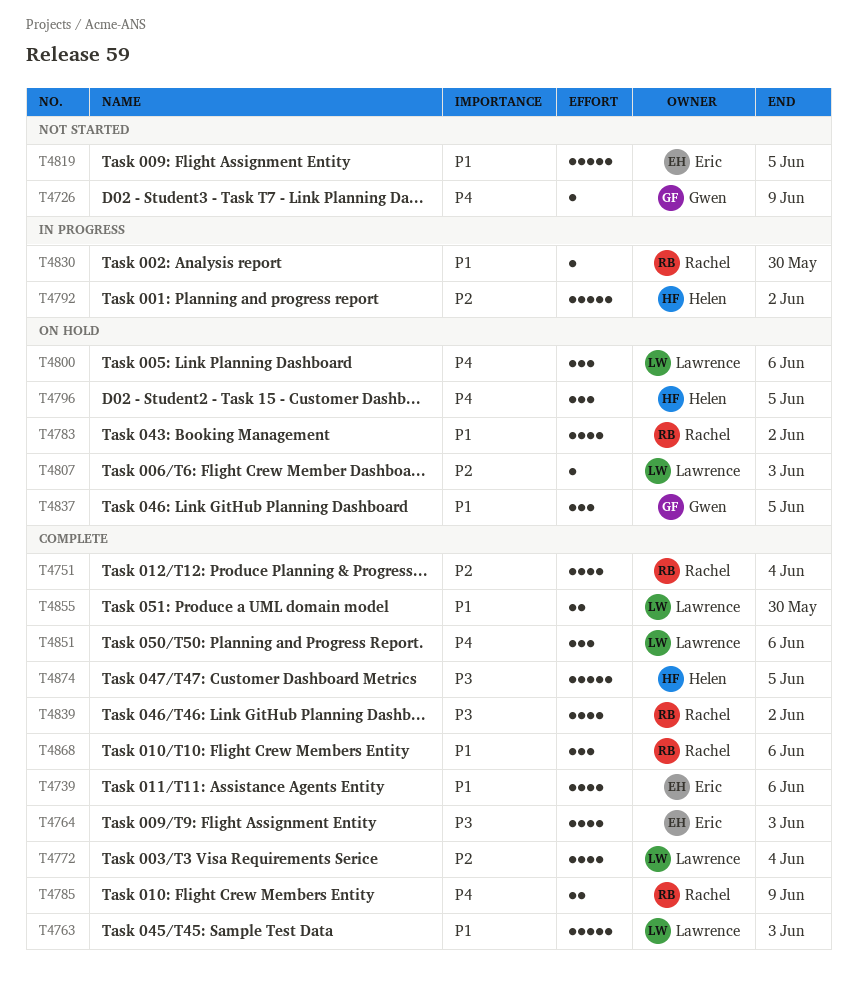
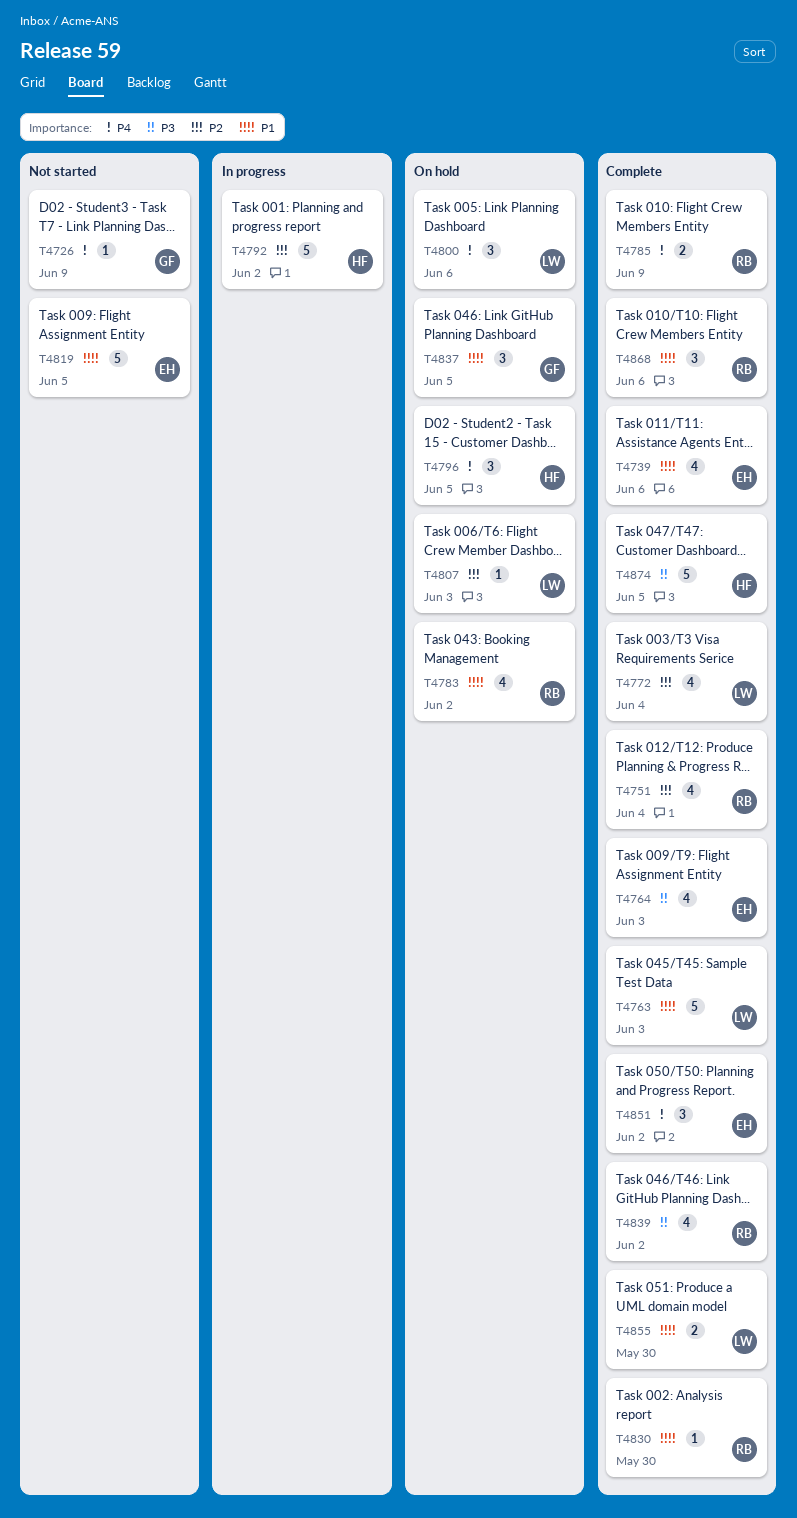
T4830, status: In progress -> Complete
T4851, owner: Lawrence -> Eric
T4851, due: Jun 6 -> Jun 2

